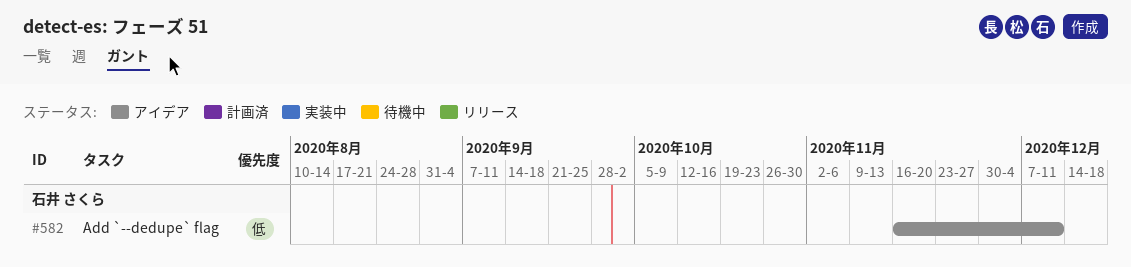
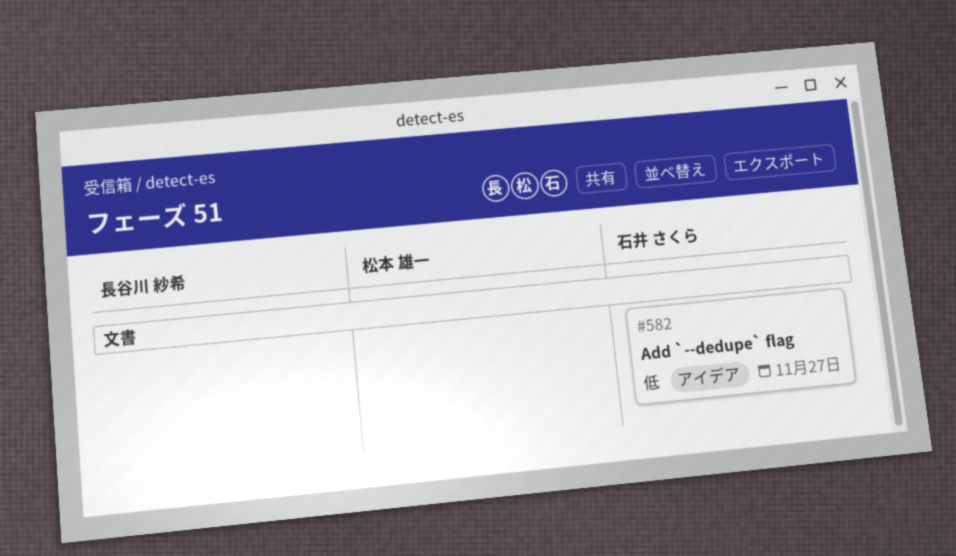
#582, due: Dec 11 -> Nov 27

